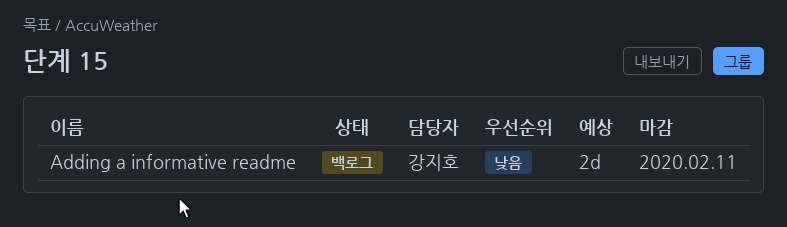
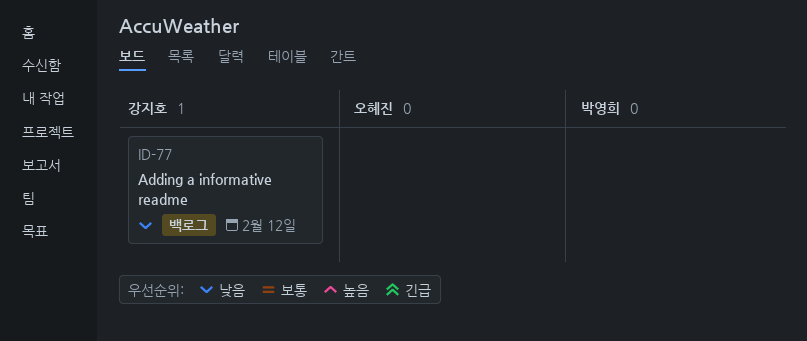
Adding a informative readme, due: Feb 11 -> Feb 12

